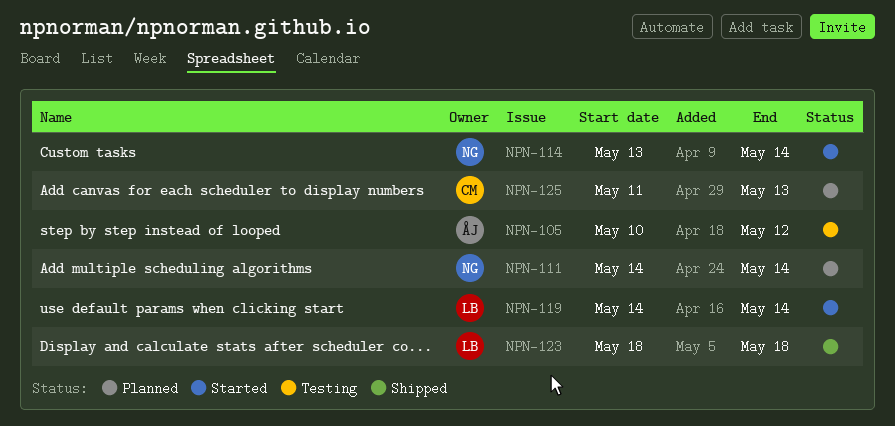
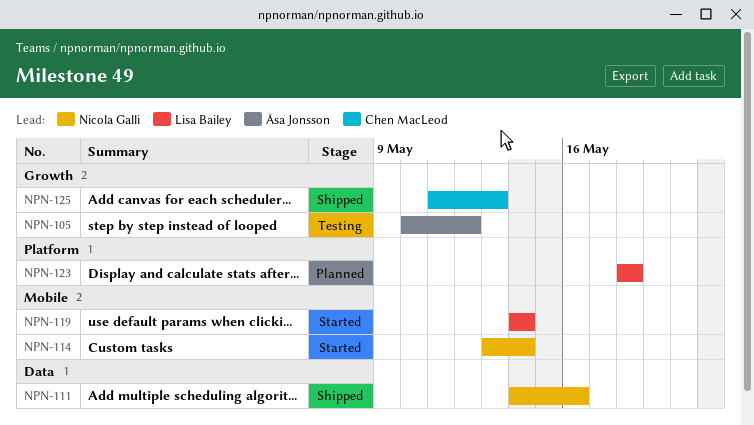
NPN-111, status: Planned -> Shipped
NPN-111, due: May 14 -> May 16
NPN-123, status: Shipped -> Planned
NPN-125, status: Planned -> Shipped

